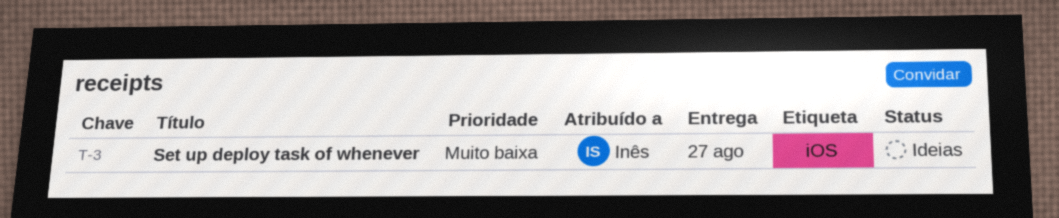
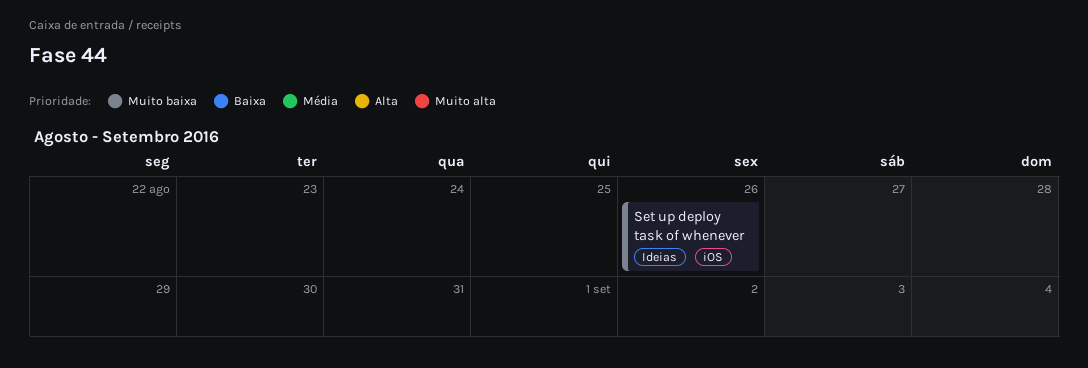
Set up deploy task of whenever, due: Aug 27 -> Aug 26

